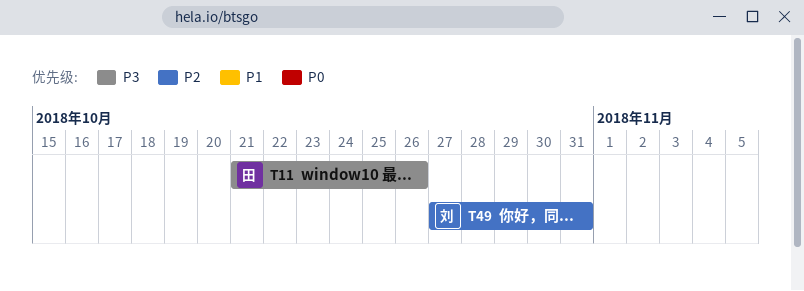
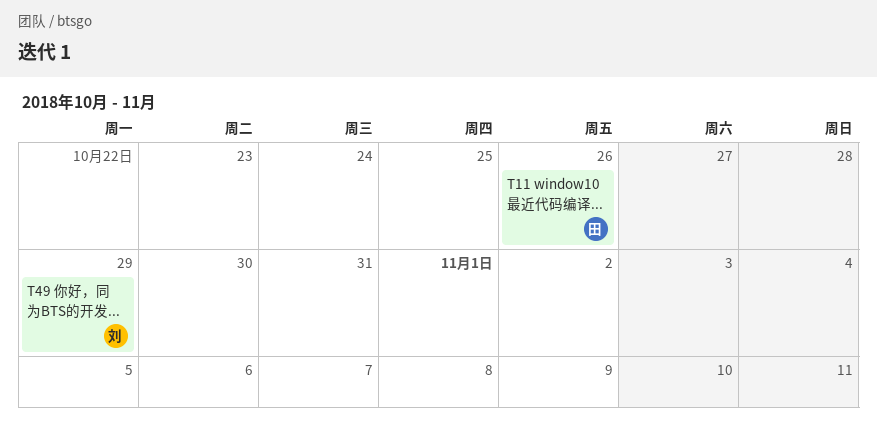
T49, due: Oct 31 -> Oct 29

